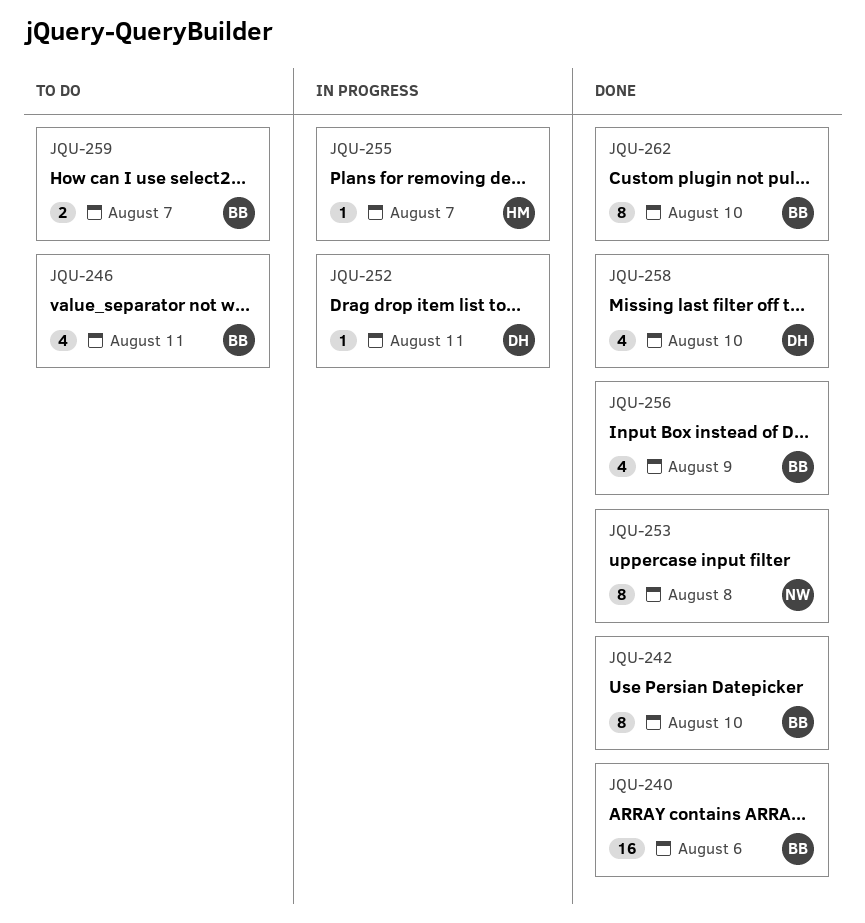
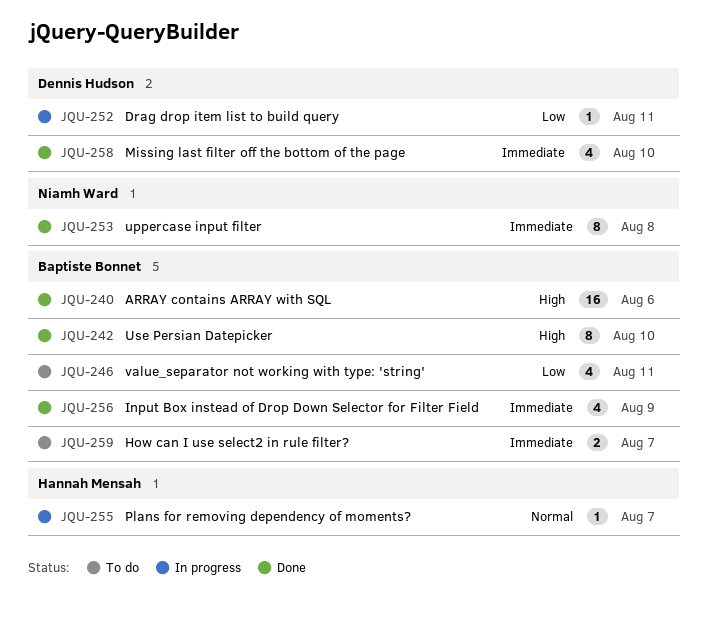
JQU-262: present -> none

